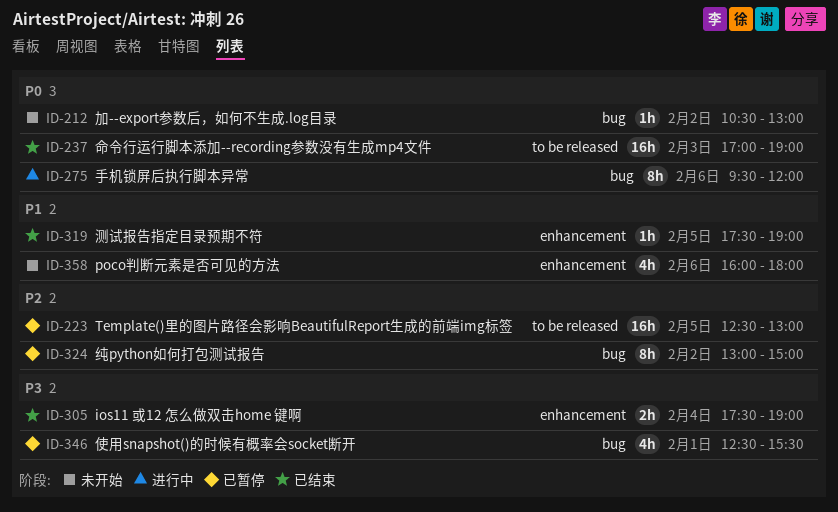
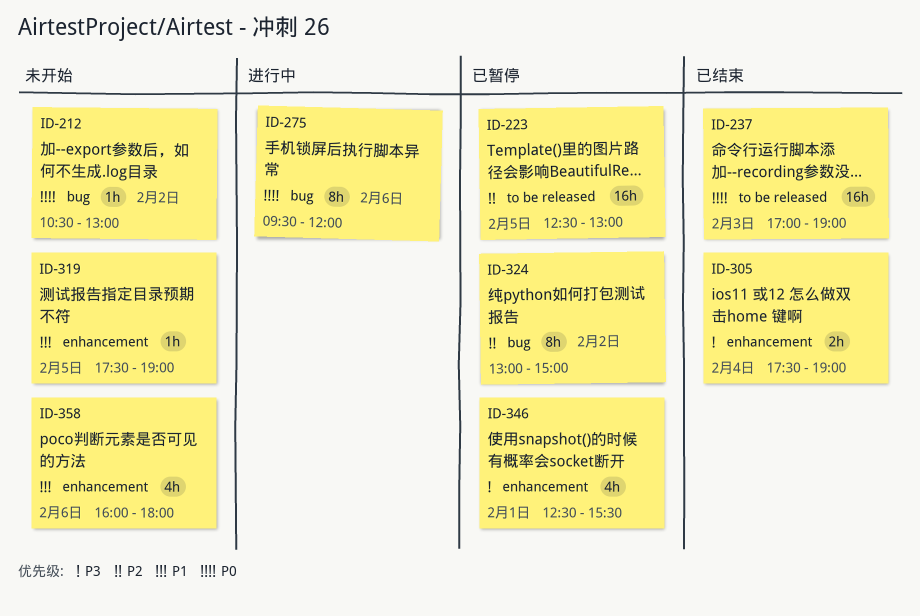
ID-319, status: 已结束 -> 未开始
ID-346, label: bug -> enhancement

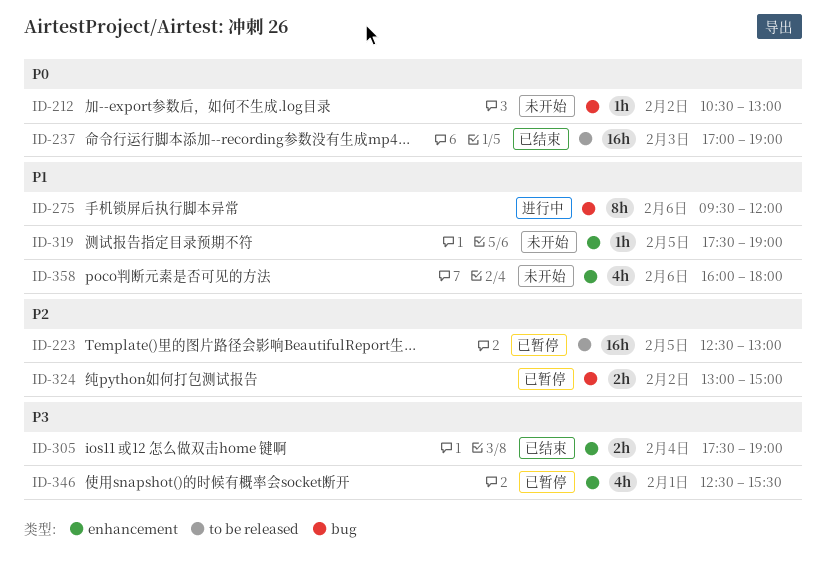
ID-275, priority: P0 -> P1
ID-324, estimate: 8h -> 2h

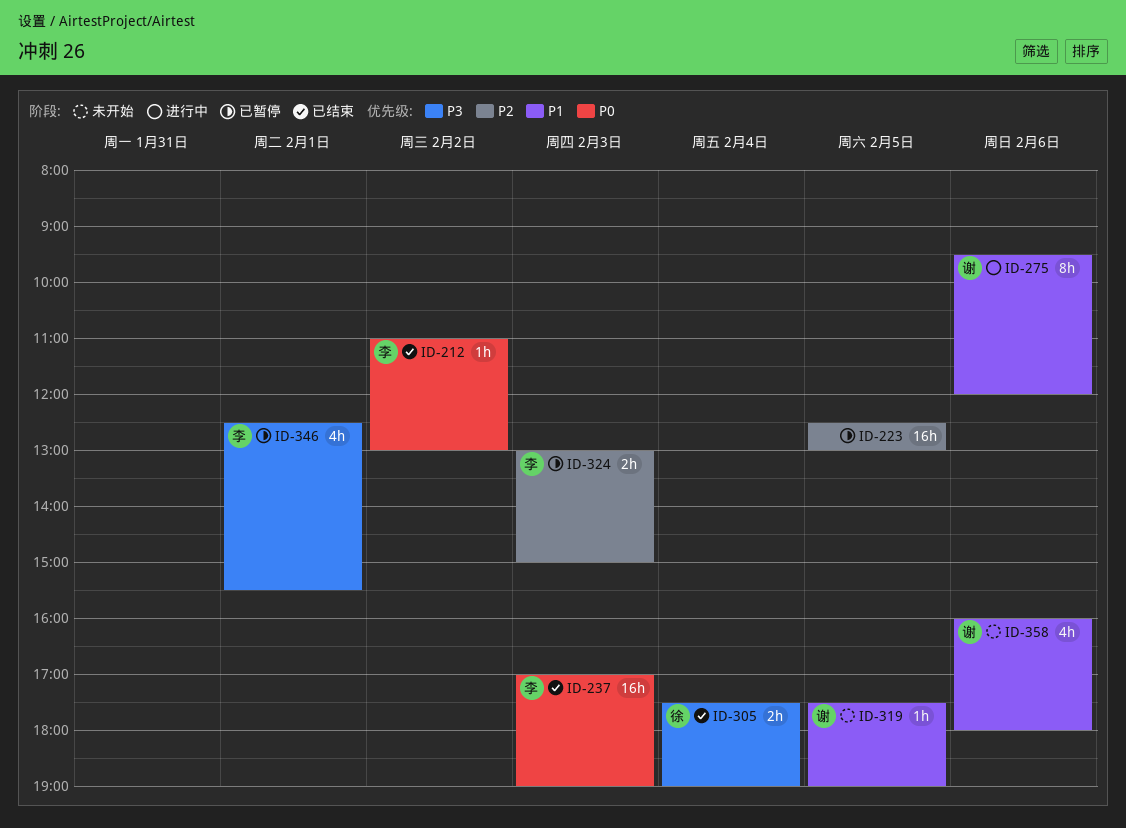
ID-212, status: 未开始 -> 已结束
ID-212, begins: 10:30 -> 11:00
ID-324, day: Feb 2 -> Feb 3

